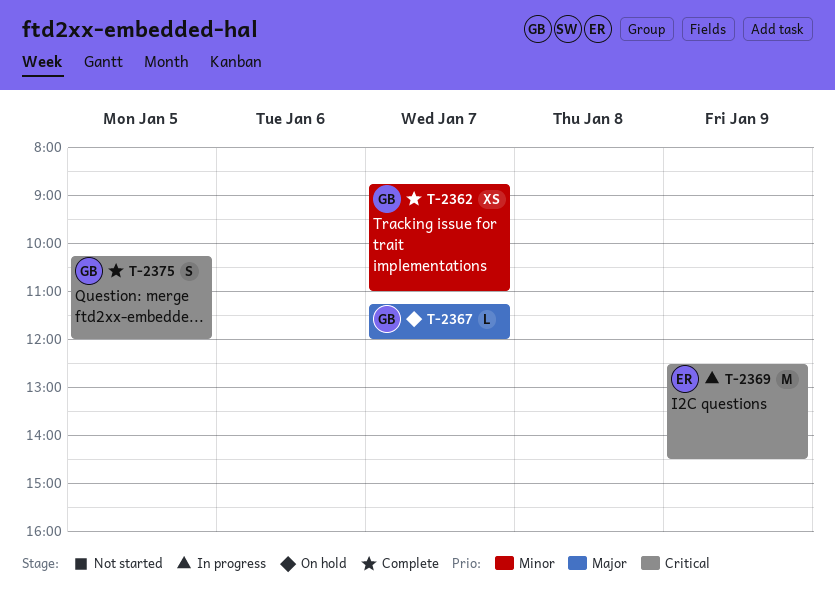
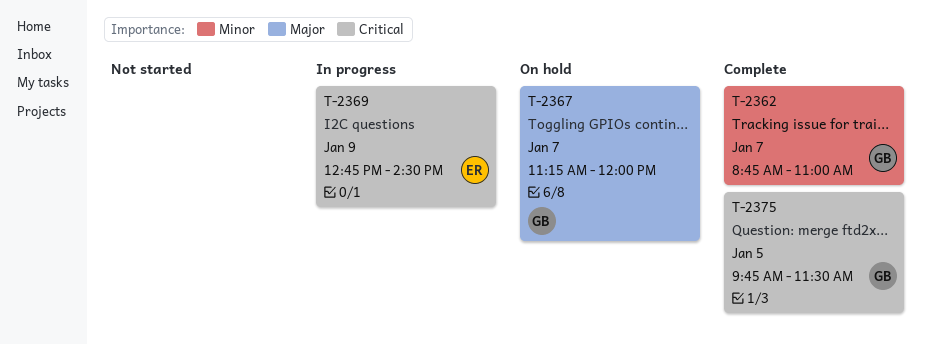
T-2369, begins: 12:30 -> 12:45
T-2375, begins: 10:15 -> 09:45
T-2375, ends: 12:00 -> 11:30

